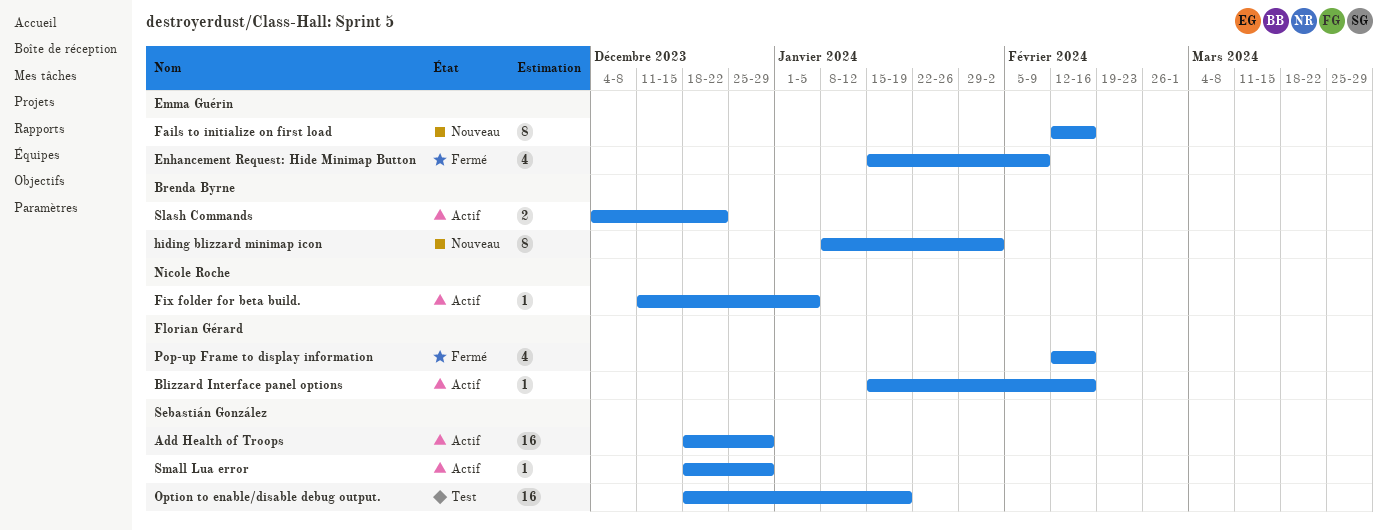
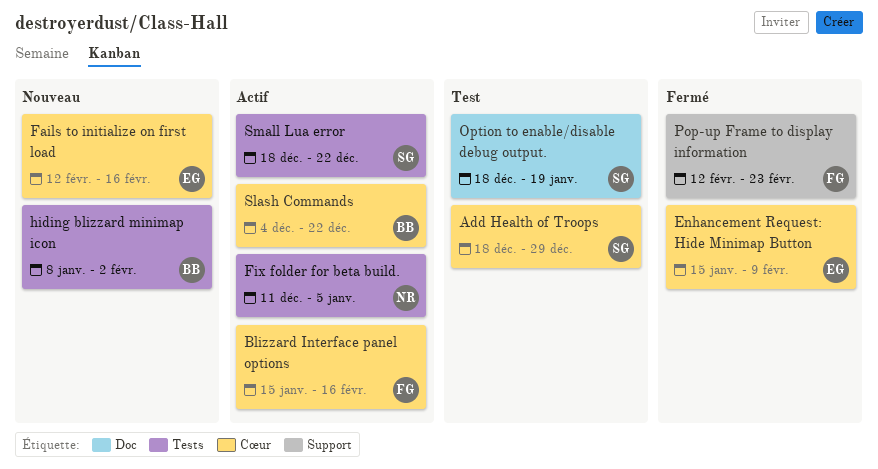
Add Health of Troops, status: Actif -> Test
Pop-up Frame to display information, due: Feb 16 -> Feb 23
Small Lua error, due: Dec 29 -> Dec 22

